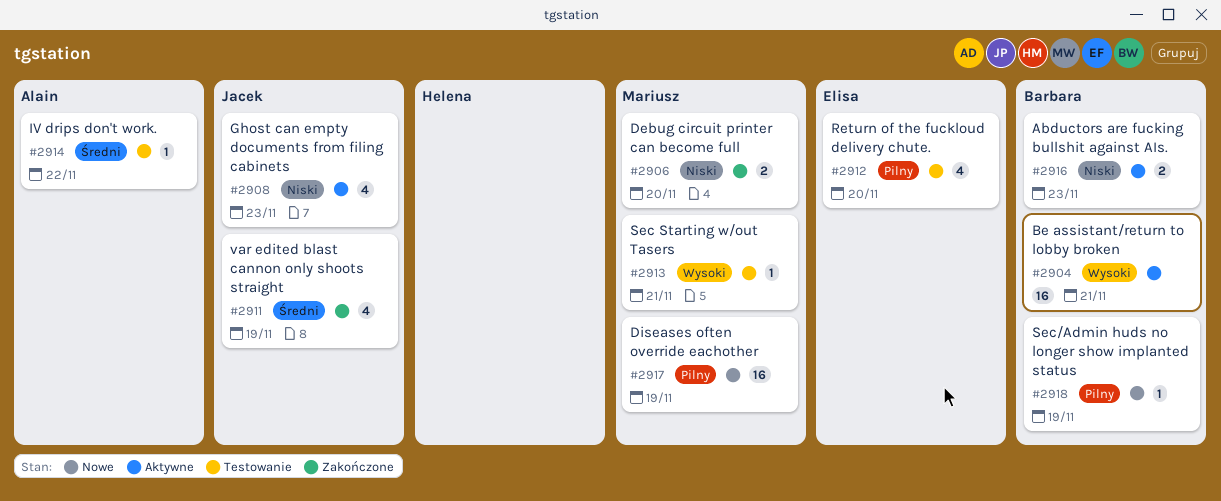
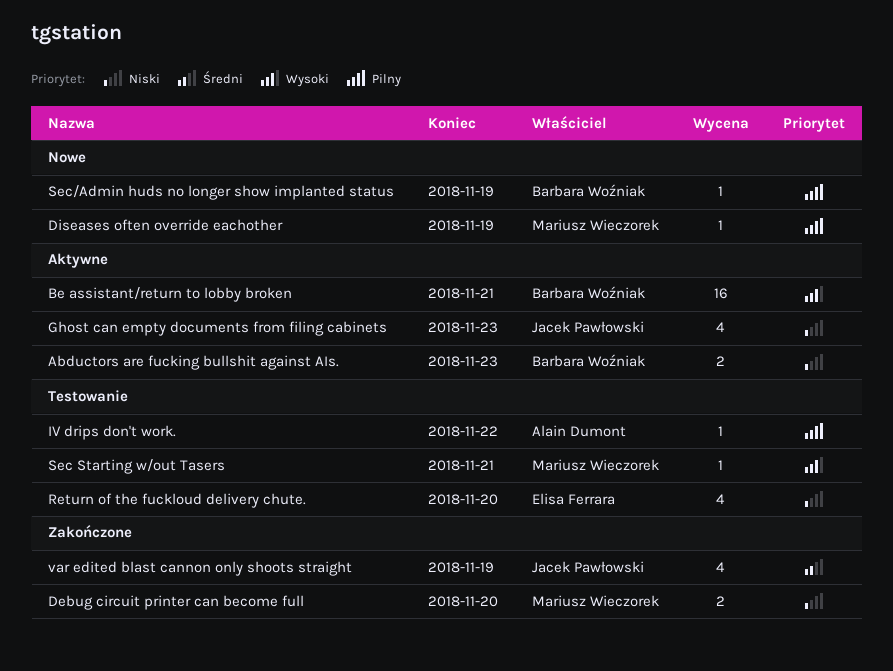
Diseases often override eachother, estimate: 16 -> 1
IV drips don't work., priority: Średni -> Pilny
Return of the fuckloud delivery chute., priority: Pilny -> Niski

